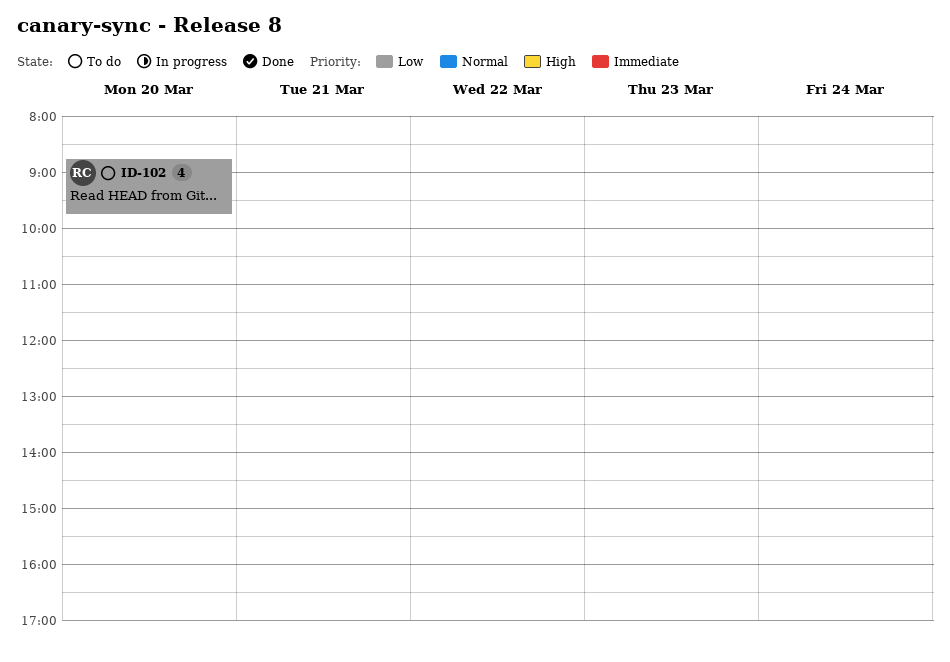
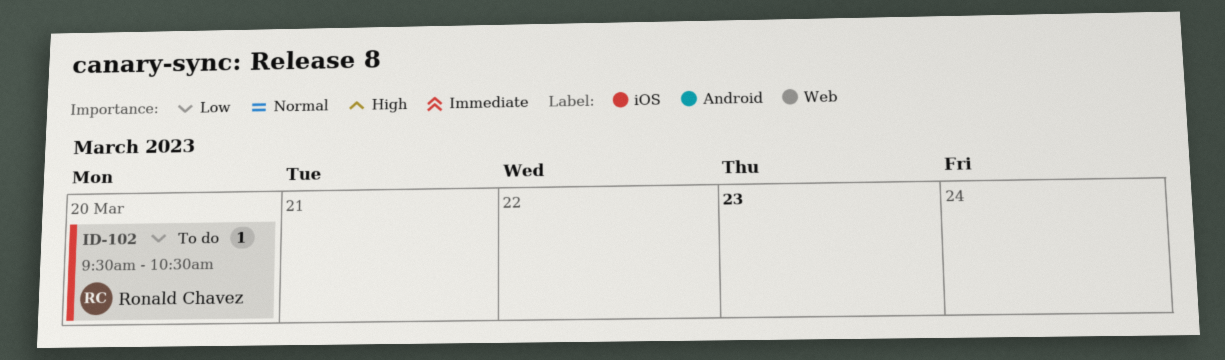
ID-102, estimate: 4 -> 1
ID-102, begins: 08:45 -> 09:30
ID-102, ends: 09:45 -> 10:30

